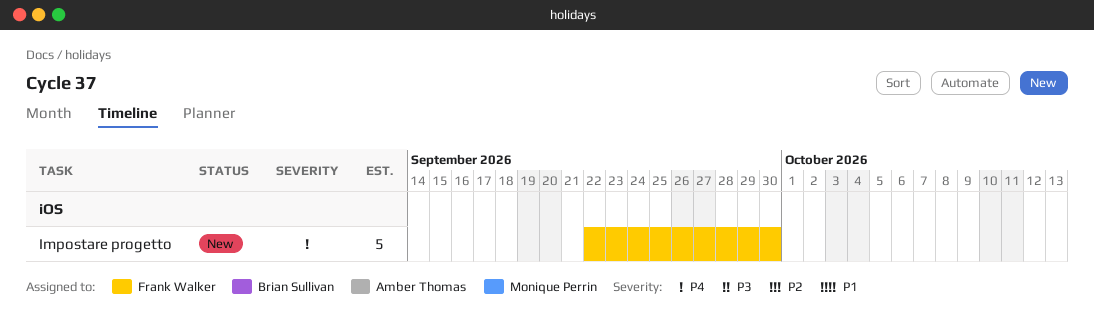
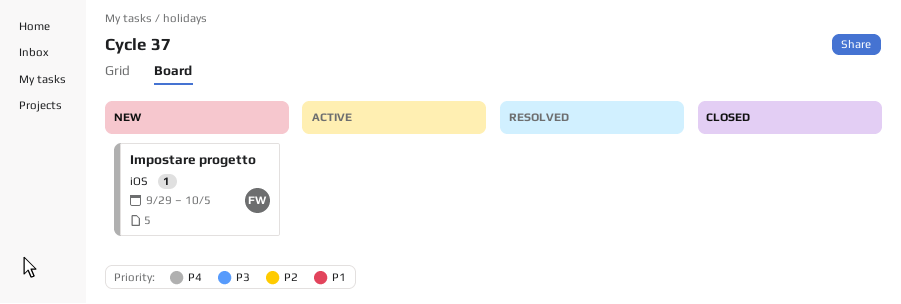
Impostare progetto, estimate: 5 -> 1
Impostare progetto, start: Sep 22 -> Sep 29
Impostare progetto, due: Sep 30 -> Oct 5

